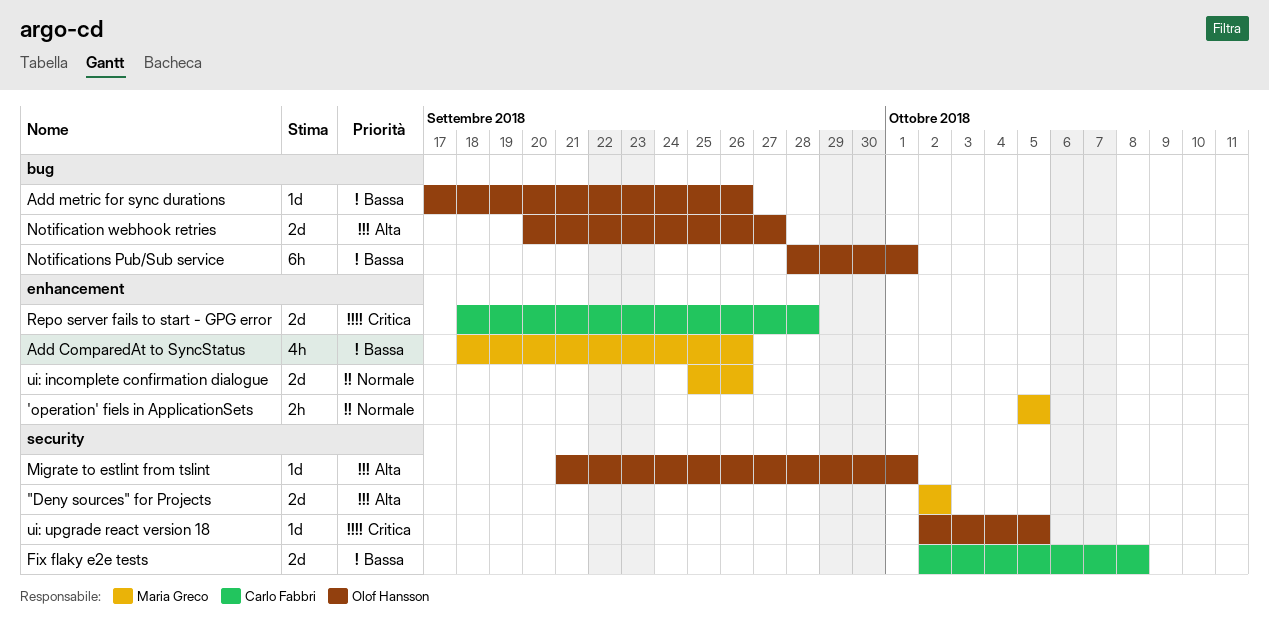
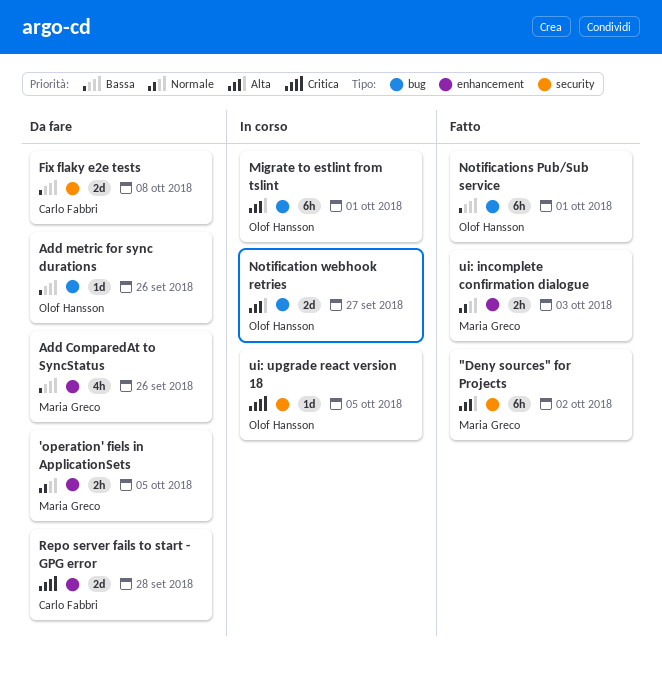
"Deny sources" for Projects, estimate: 2d -> 6h
Migrate to estlint from tslint, label: security -> bug
Migrate to estlint from tslint, estimate: 1d -> 6h
ui: incomplete confirmation dialogue, estimate: 2d -> 2h
ui: incomplete confirmation dialogue, due: Sep 26 -> Oct 3

